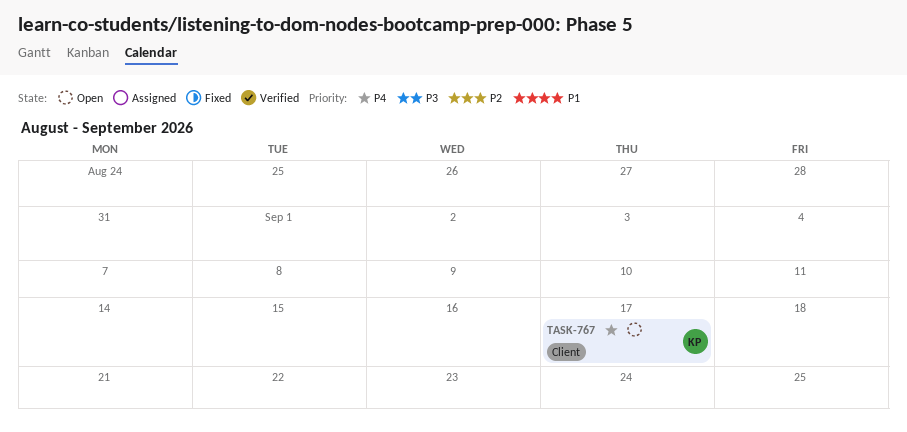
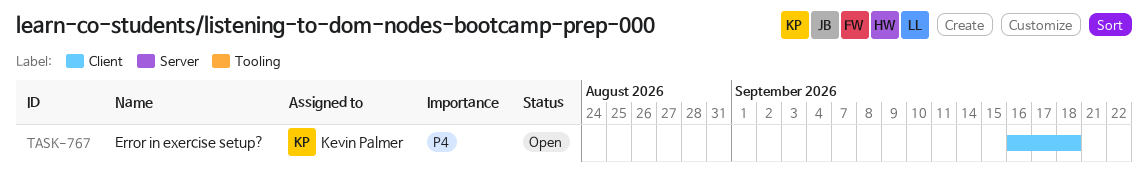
TASK-767, due: Sep 17 -> Sep 18

